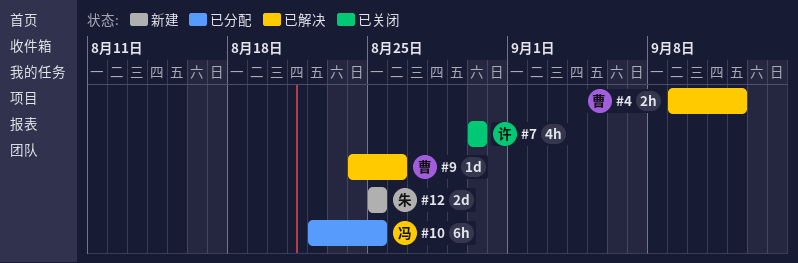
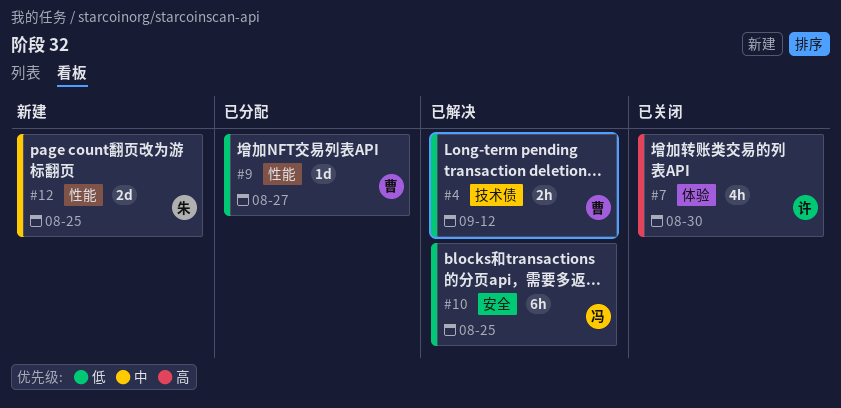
#9, status: 已解决 -> 已分配
#9, due: Aug 26 -> Aug 27
#10, status: 已分配 -> 已解决

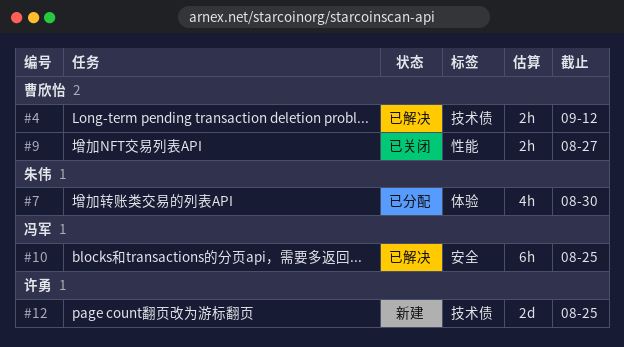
#7, status: 已关闭 -> 已分配
#7, owner: 许勇 -> 朱伟
#9, status: 已分配 -> 已关闭
#9, estimate: 1d -> 2h
#12, owner: 朱伟 -> 许勇
#12, label: 性能 -> 技术债

